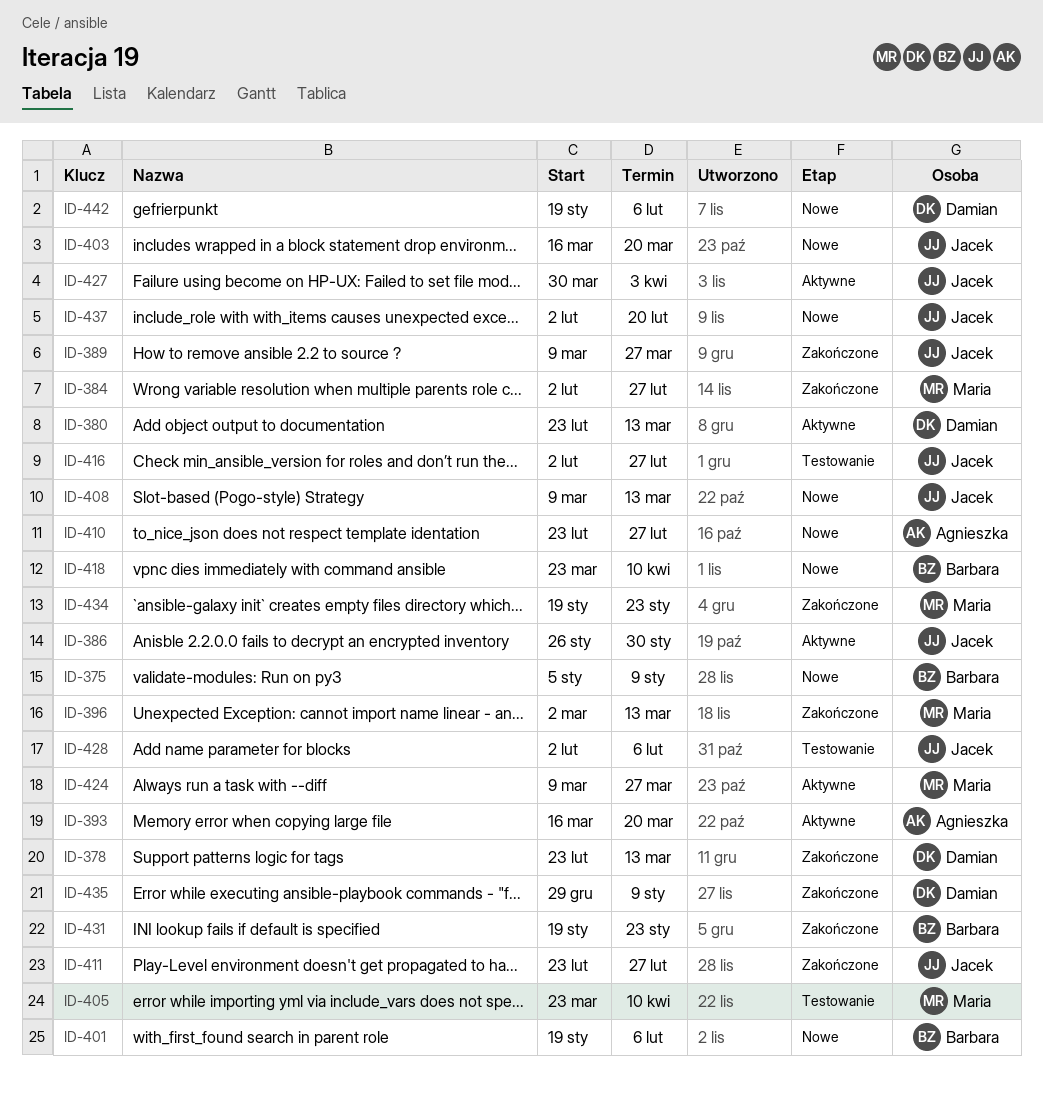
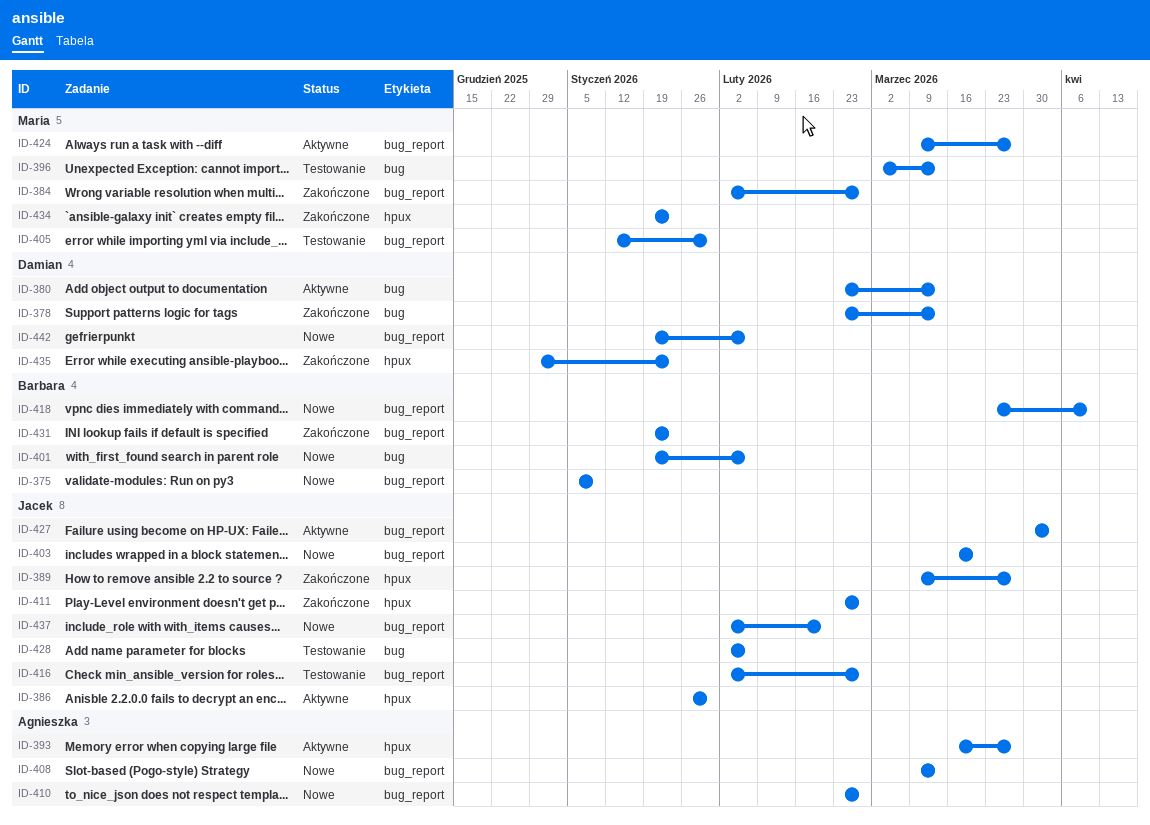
ID-393, due: Mar 20 -> Mar 27
ID-396, status: Zakończone -> Testowanie
ID-405, start: Mar 23 -> Jan 12
ID-405, due: Apr 10 -> Jan 30
ID-408, owner: Jacek -> Agnieszka
ID-435, due: Jan 9 -> Jan 23

